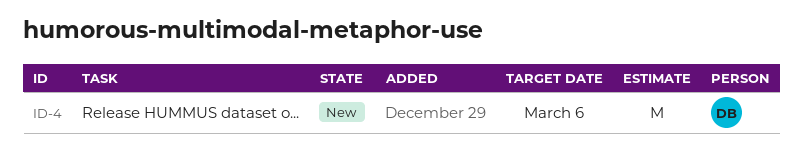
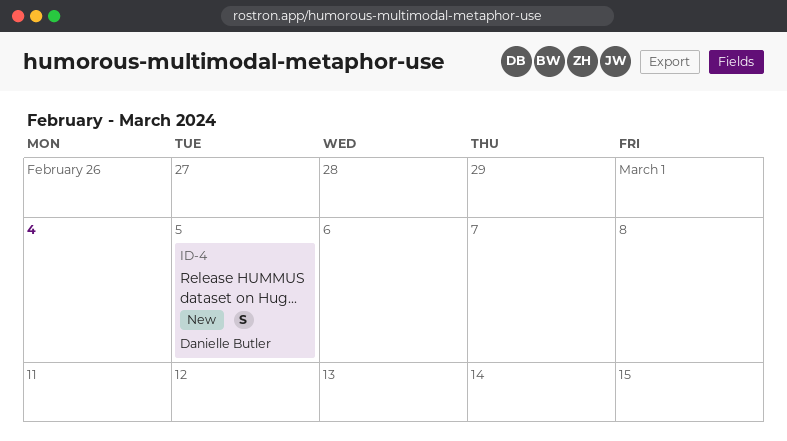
ID-4, estimate: M -> S
ID-4, due: Mar 6 -> Mar 5

